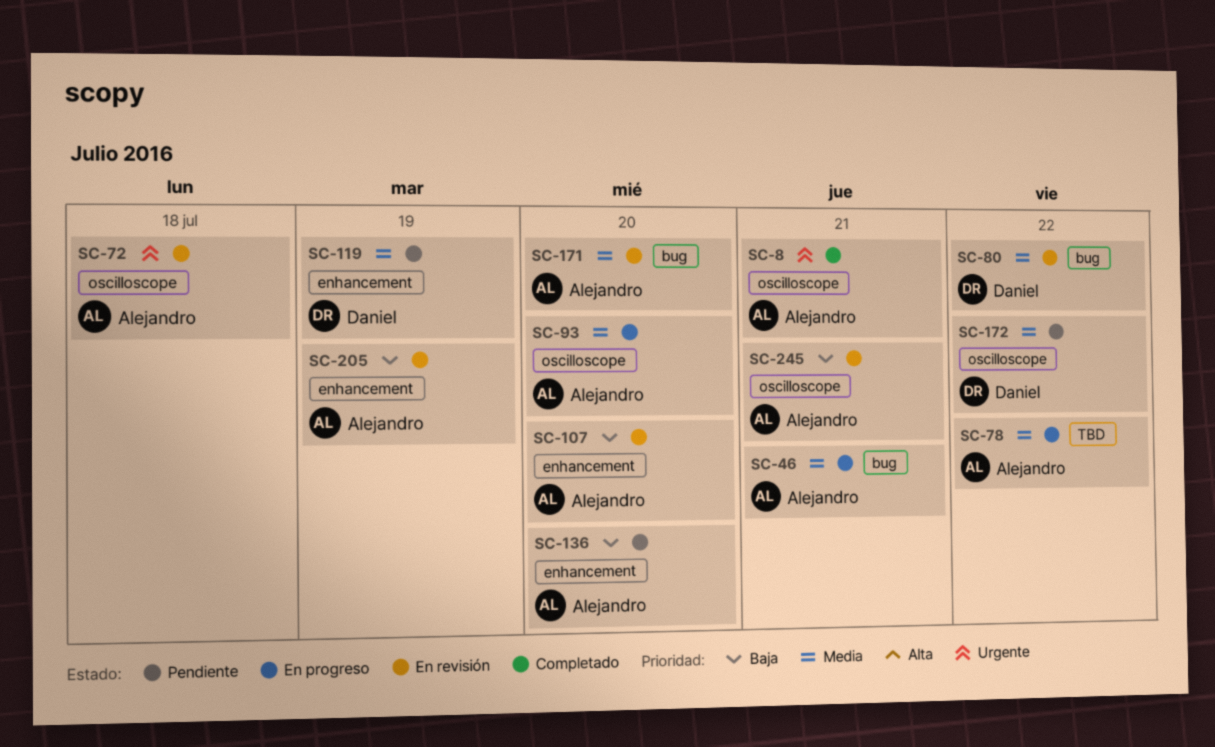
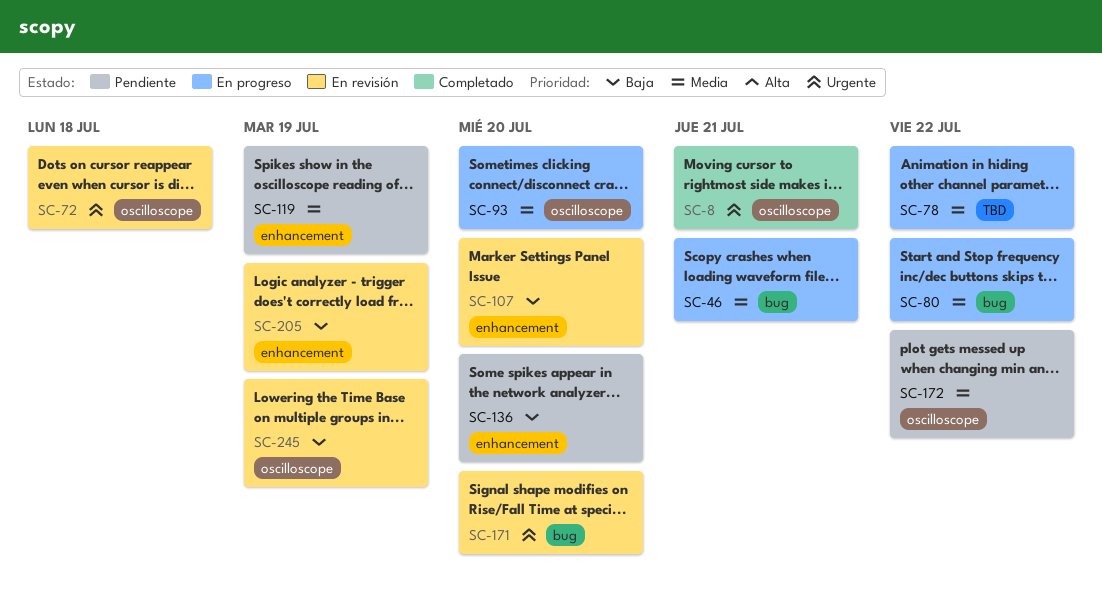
SC-80, status: En revisión -> En progreso
SC-171, priority: Media -> Urgente
SC-245, due: Jul 21 -> Jul 19

